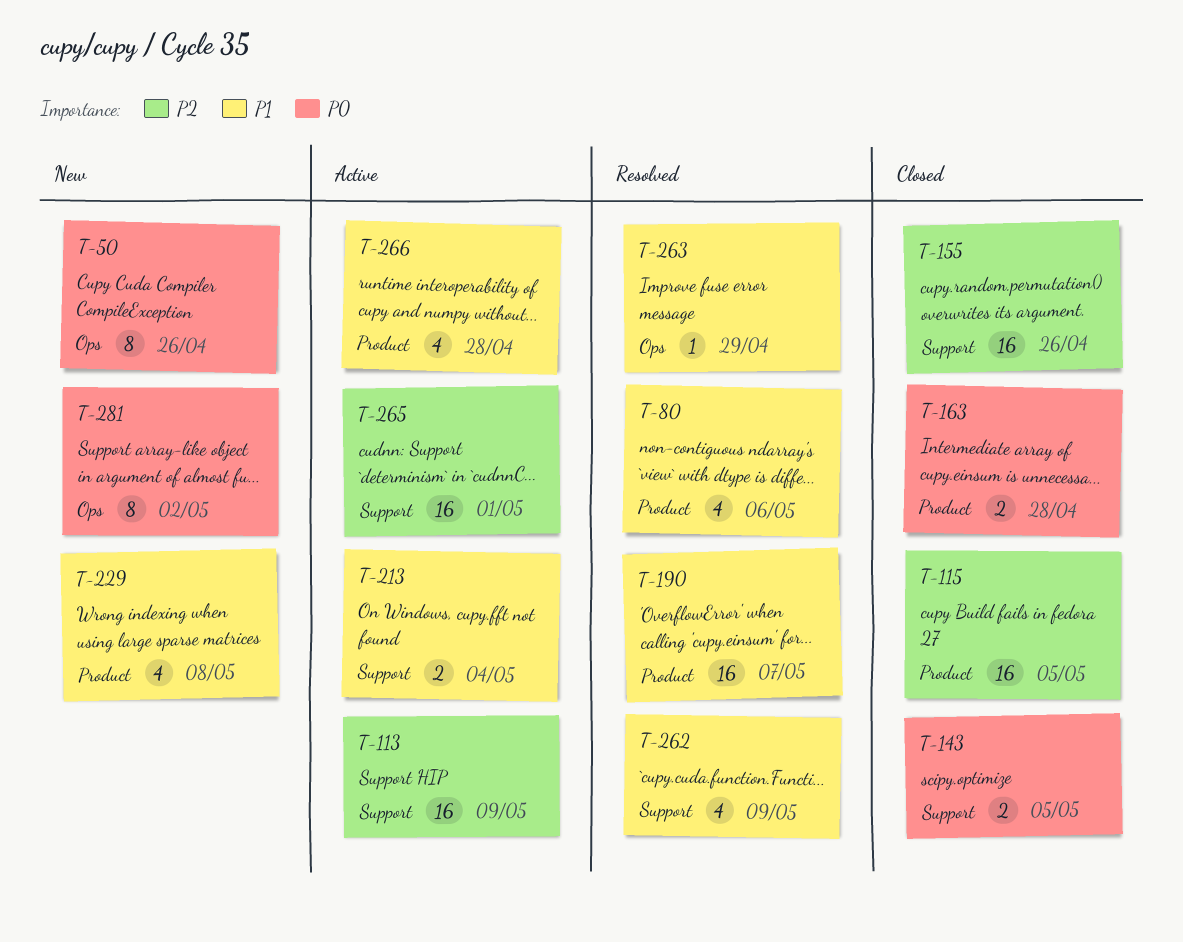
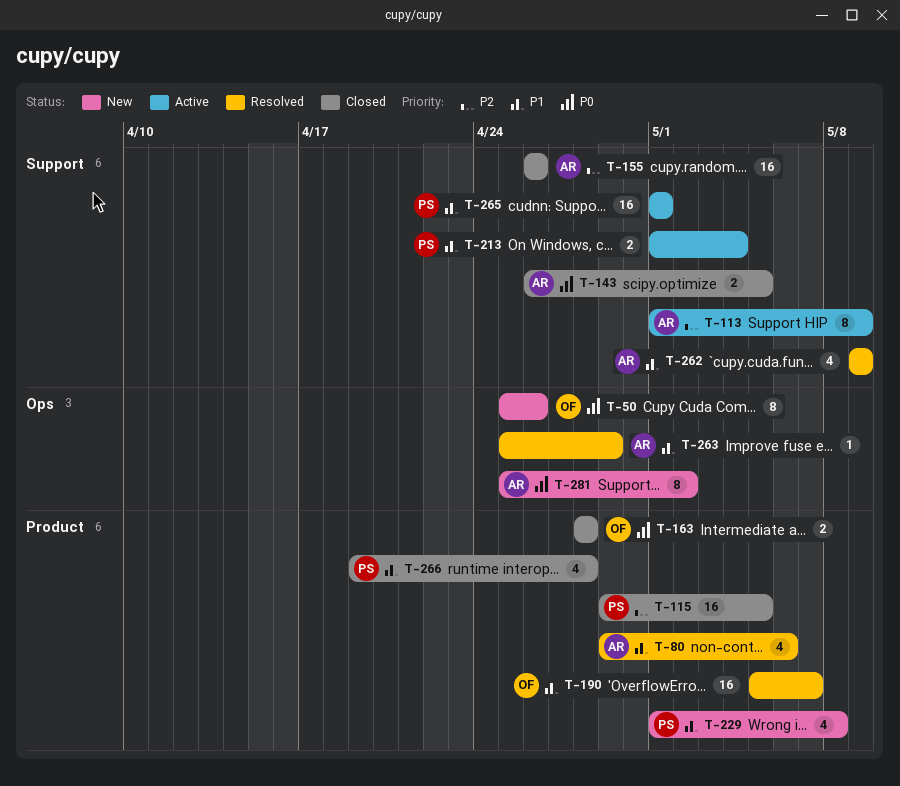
T-113, estimate: 16 -> 8
T-265, priority: P2 -> P1
T-266, status: Active -> Closed

